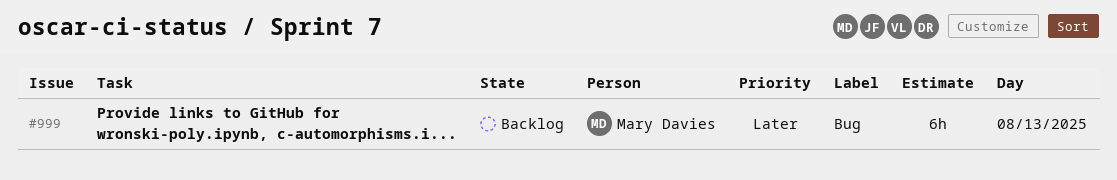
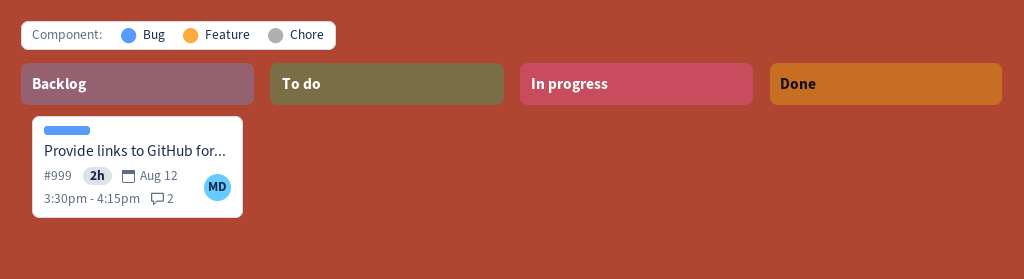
#999, estimate: 6h -> 2h
#999, day: Aug 13 -> Aug 12

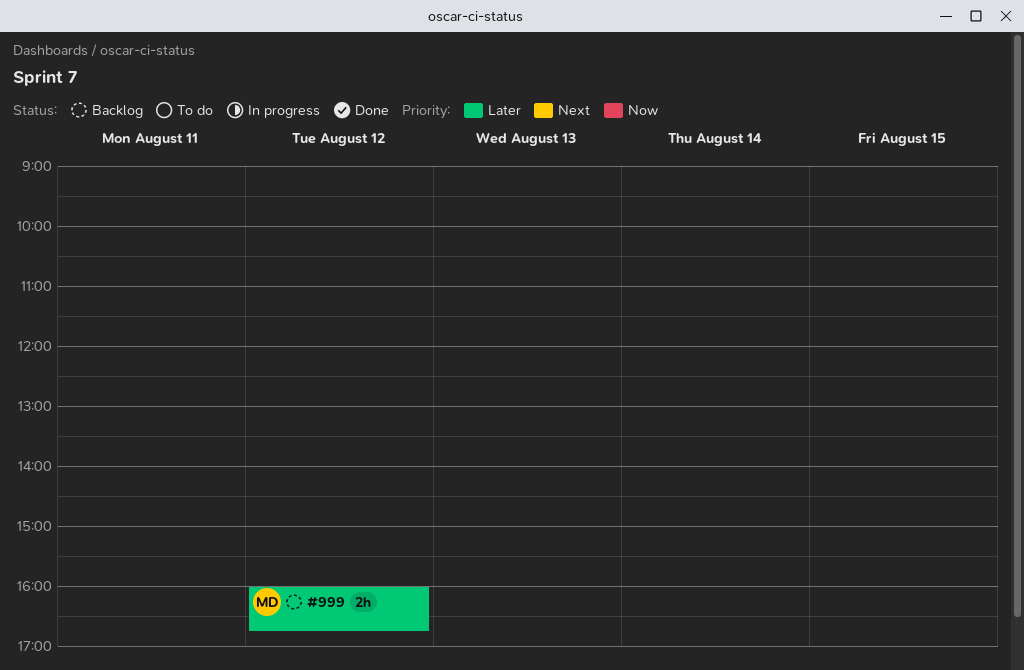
#999, begins: 15:30 -> 16:00
#999, ends: 16:15 -> 16:45

